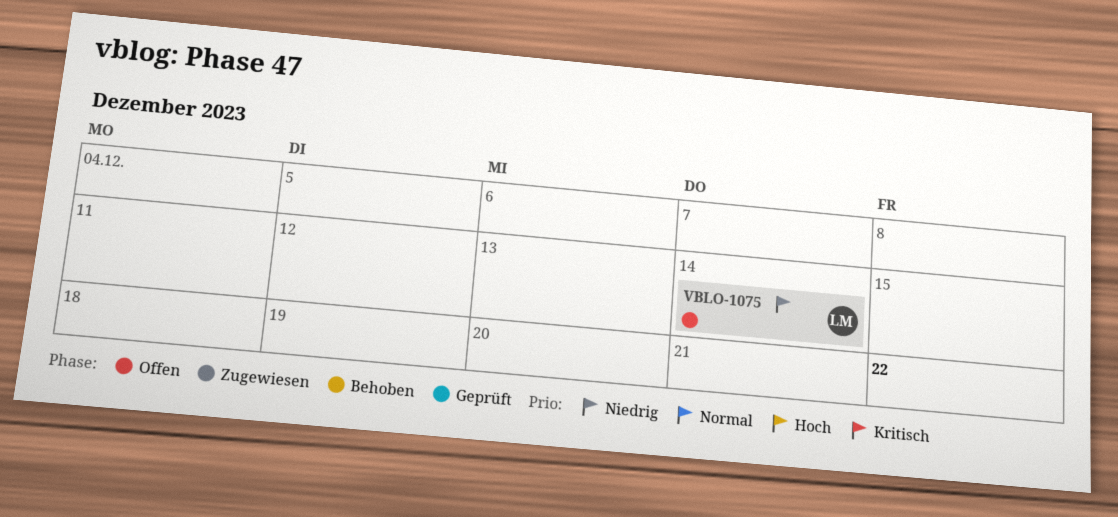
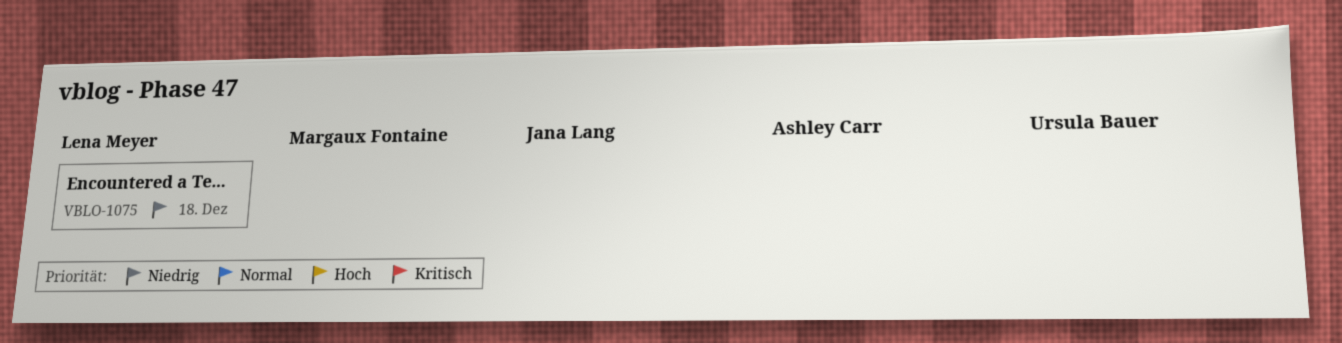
VBLO-1075, due: Dec 14 -> Dec 18

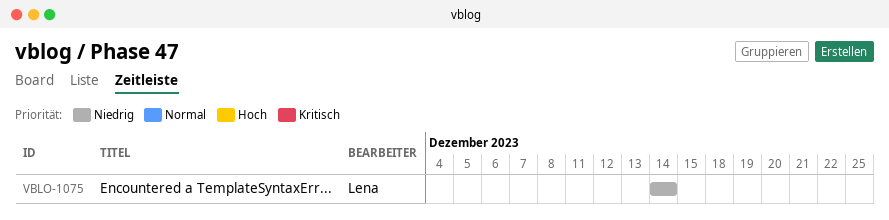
VBLO-1075, due: Dec 18 -> Dec 14

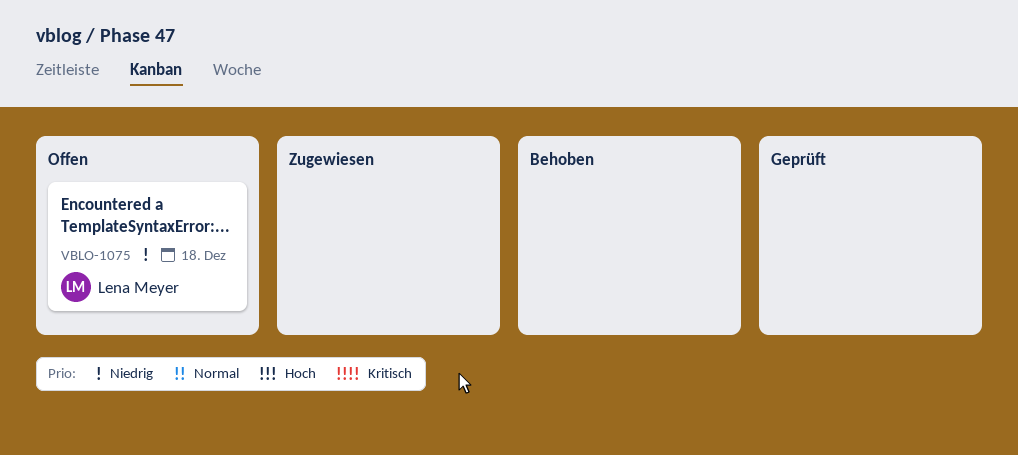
VBLO-1075, due: Dec 14 -> Dec 18

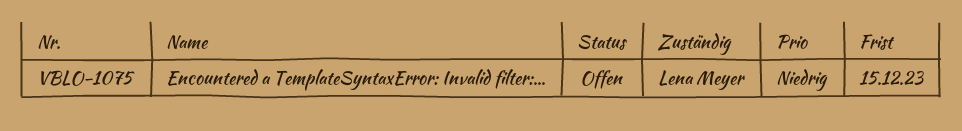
VBLO-1075, due: Dec 18 -> Dec 15

